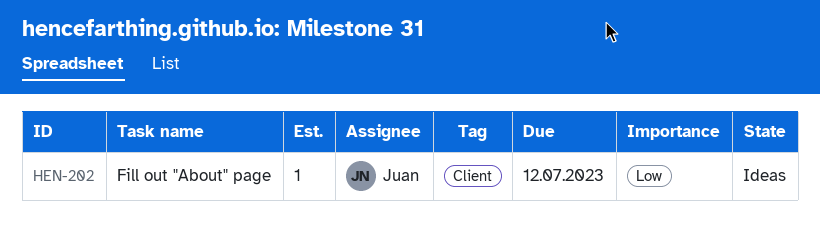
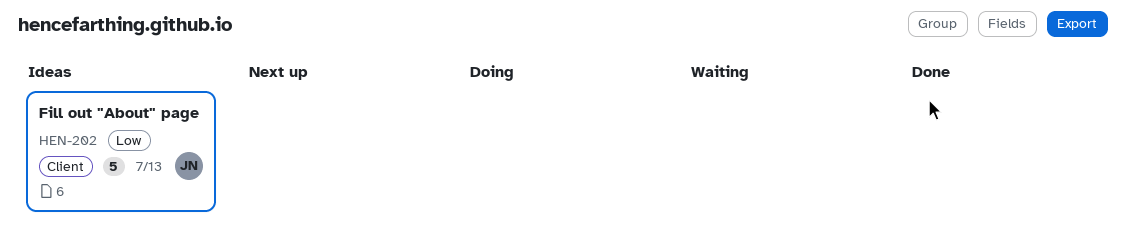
HEN-202, estimate: 1 -> 5
HEN-202, due: Jul 12 -> Jul 13

